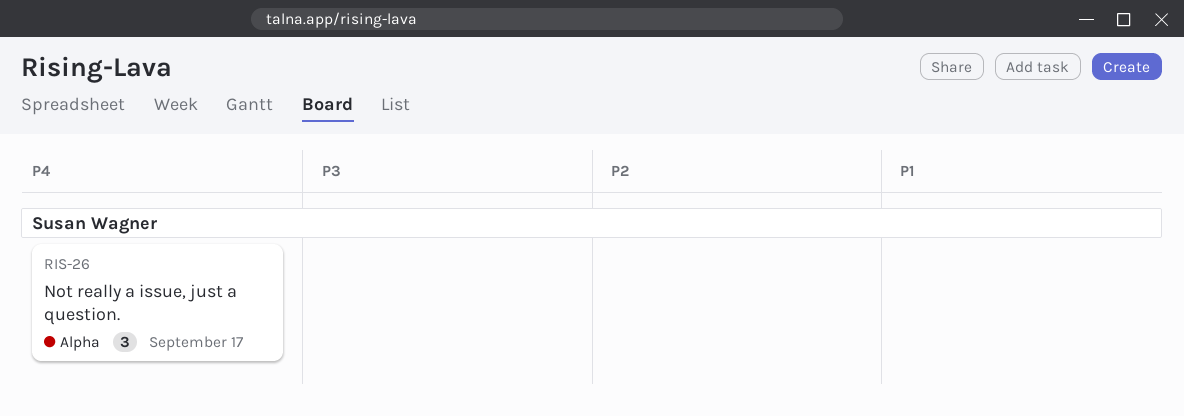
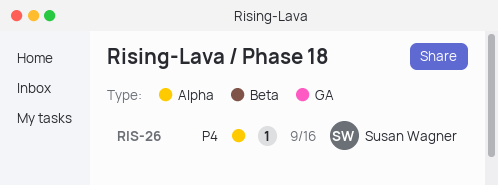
RIS-26, estimate: 3 -> 1
RIS-26, due: Sep 17 -> Sep 16

